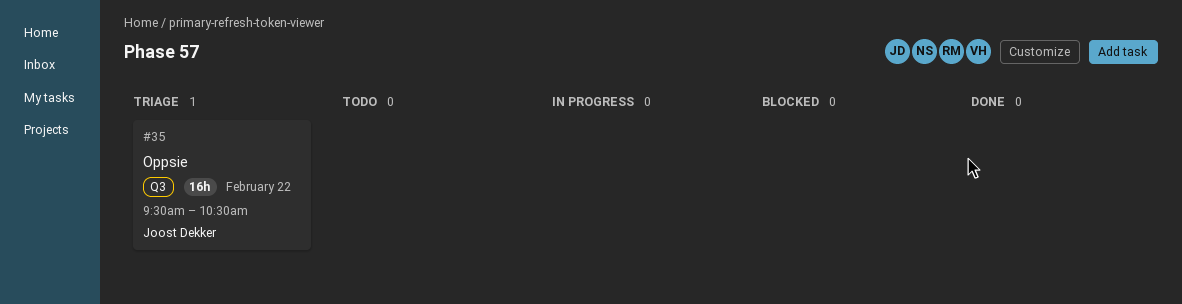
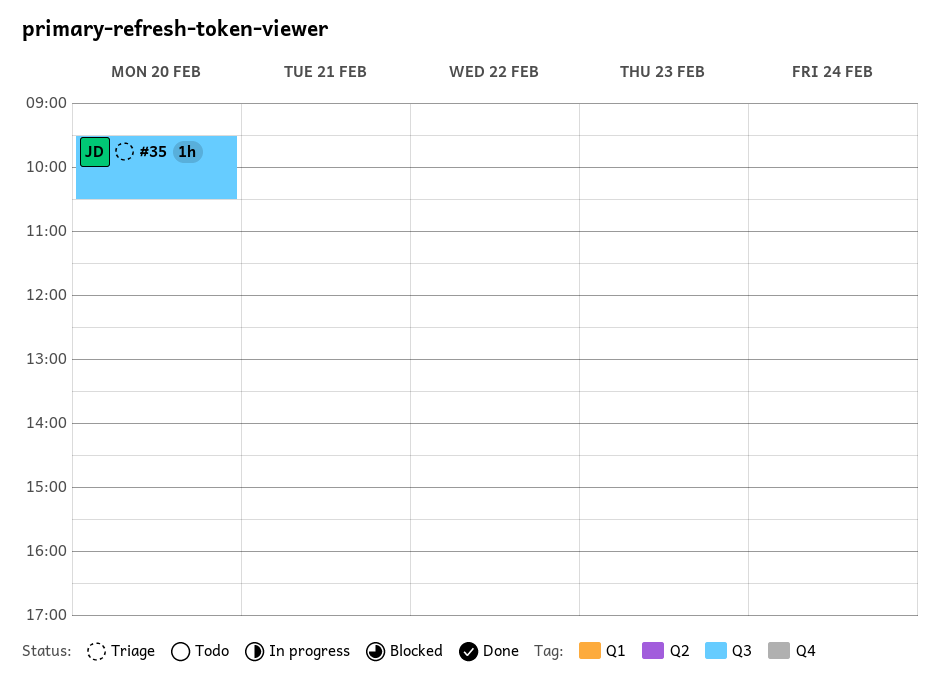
#35, estimate: 16h -> 1h
#35, day: Feb 22 -> Feb 20

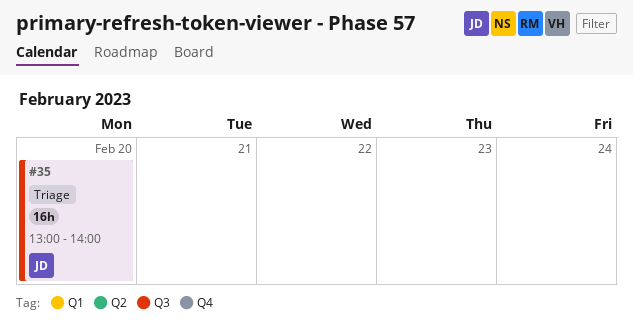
#35, estimate: 1h -> 16h
#35, begins: 09:30 -> 13:00
#35, ends: 10:30 -> 14:00

